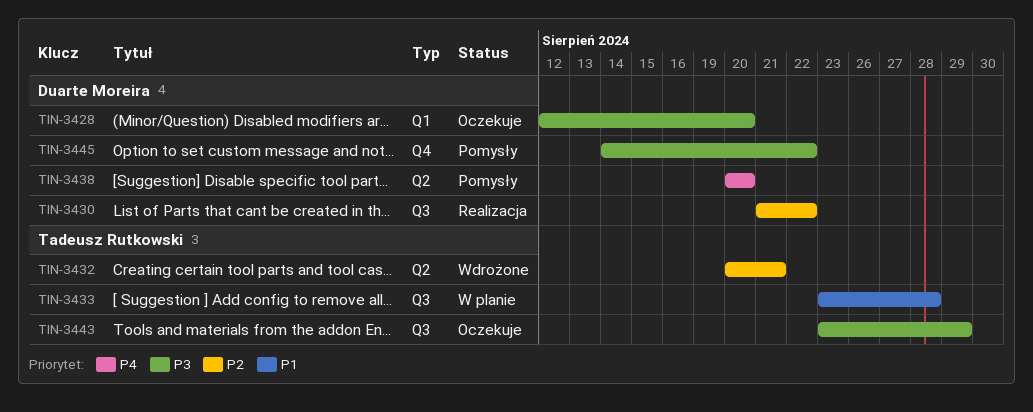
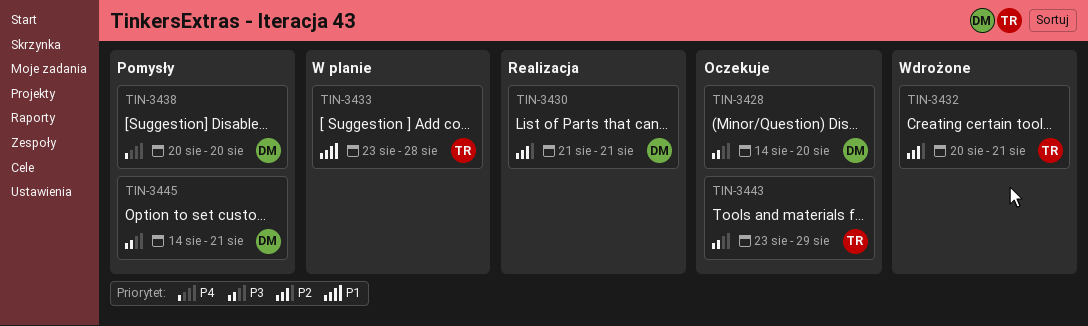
TIN-3428, start: Aug 12 -> Aug 14
TIN-3430, due: Aug 22 -> Aug 21
TIN-3445, due: Aug 22 -> Aug 21

